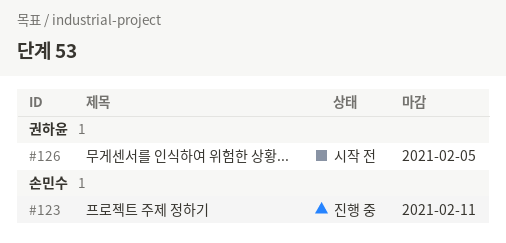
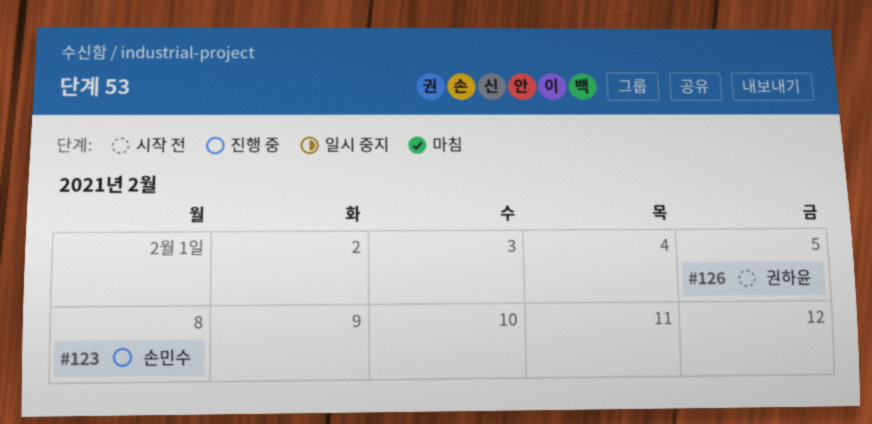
#123, due: Feb 11 -> Feb 8

